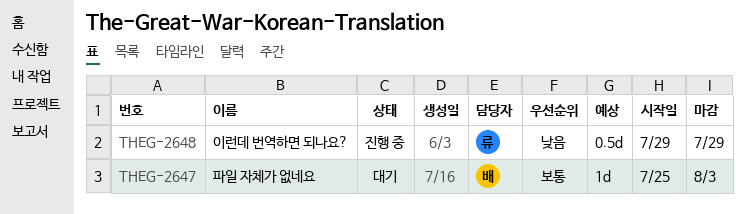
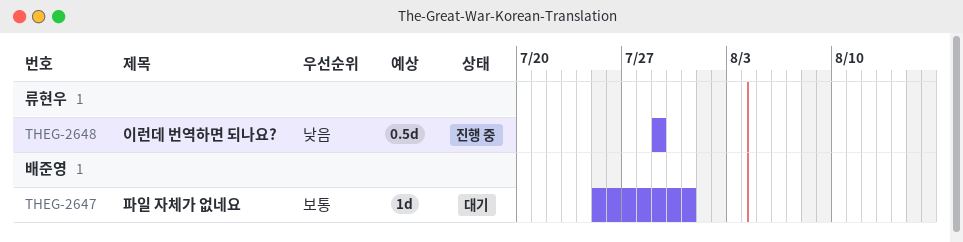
THEG-2647, due: Aug 3 -> Jul 31

